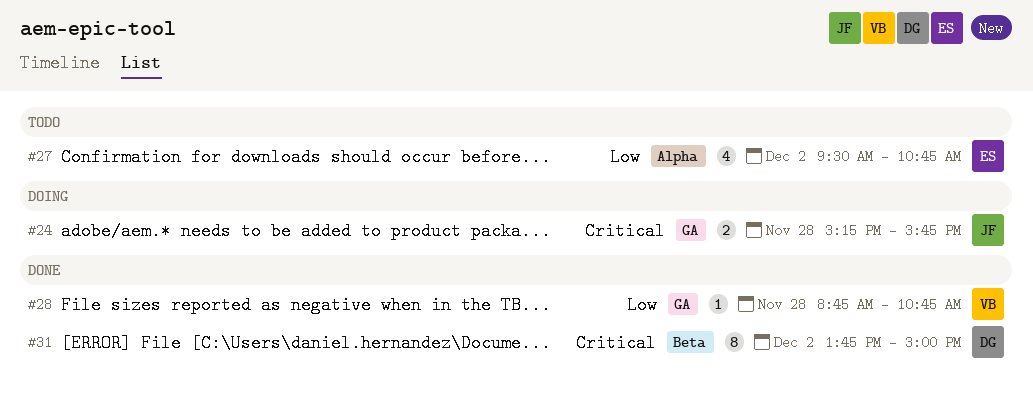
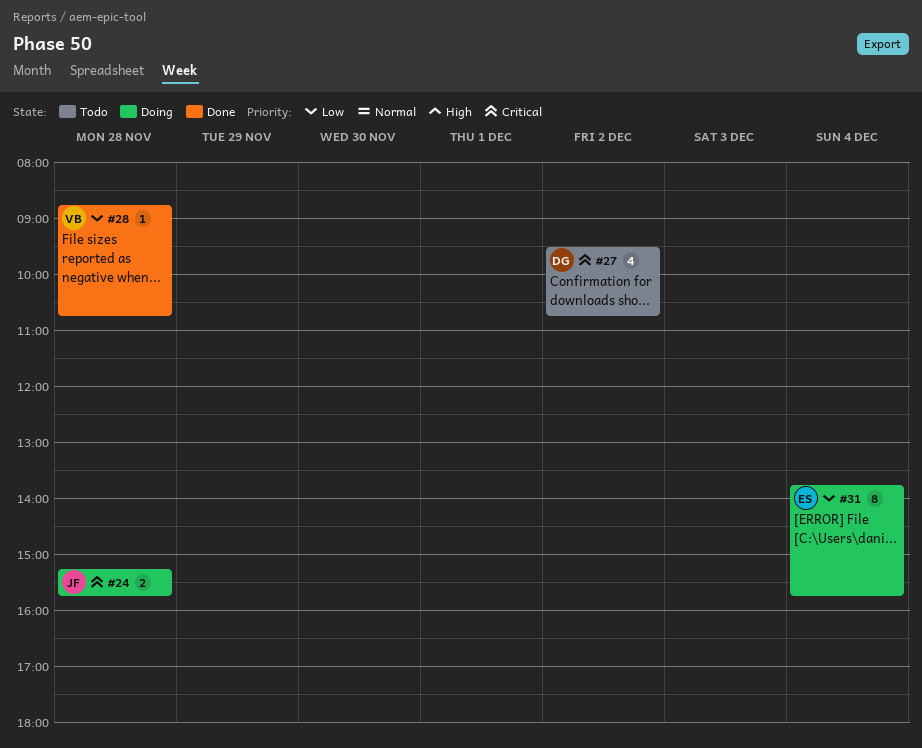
#27, owner: ES -> DG
#27, priority: Low -> Critical
#31, status: Done -> Doing
#31, owner: DG -> ES
#31, priority: Critical -> Low
#31, day: Dec 2 -> Dec 4
#31, ends: 15:00 -> 15:45

